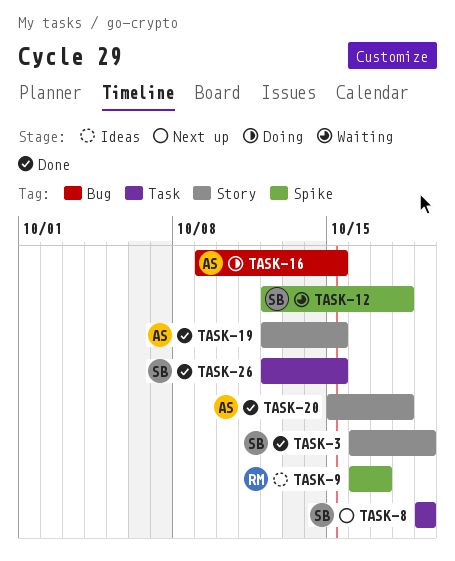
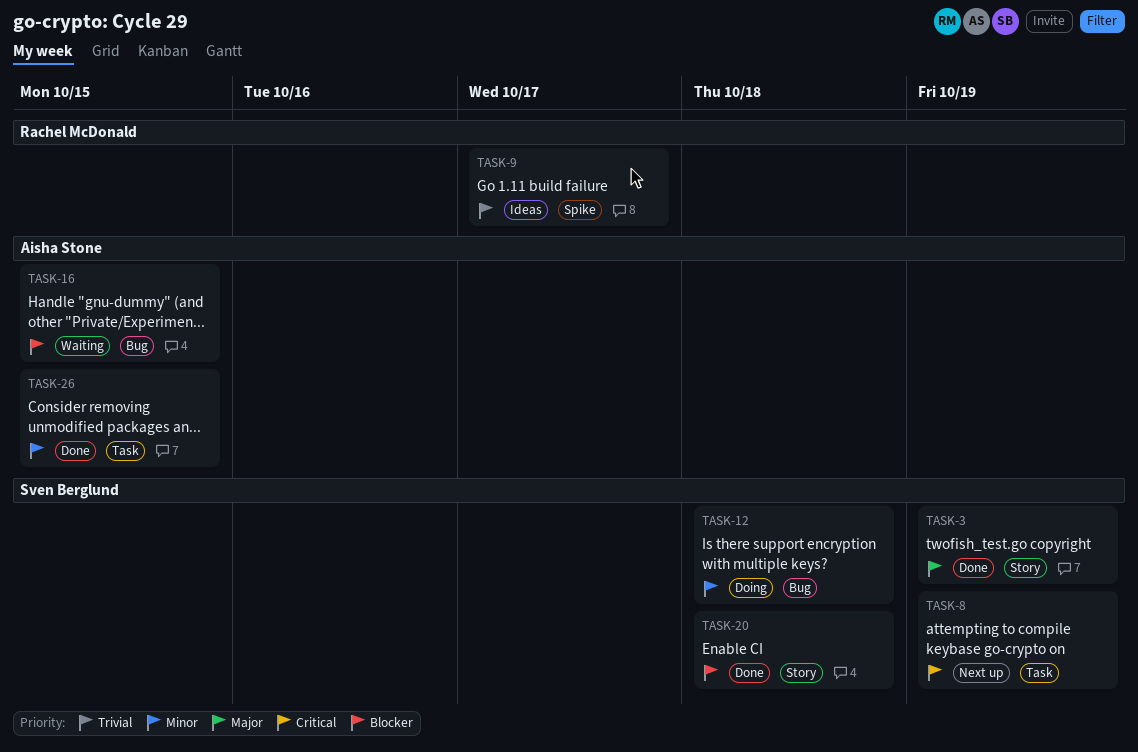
TASK-12, status: Waiting -> Doing
TASK-12, label: Spike -> Bug
TASK-16, status: Doing -> Waiting
TASK-19: present -> none
TASK-20, owner: Aisha Stone -> Sven Berglund
TASK-26, owner: Sven Berglund -> Aisha Stone

